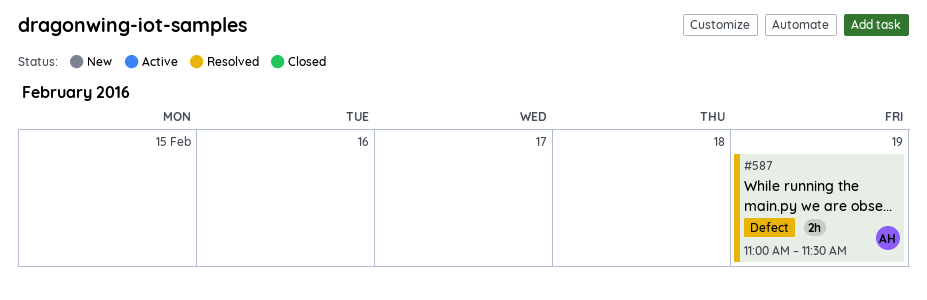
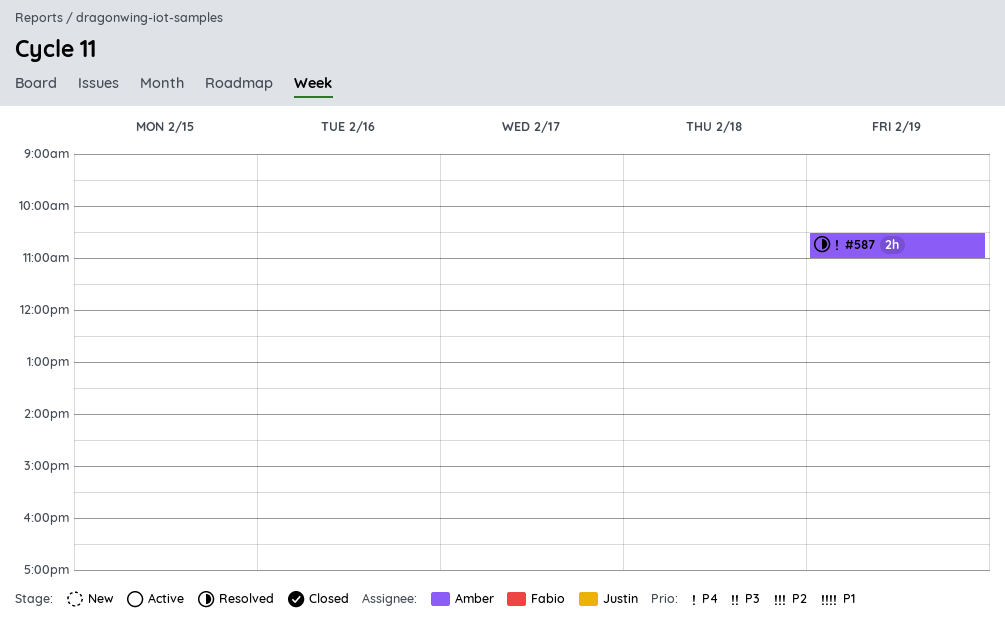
#587, begins: 11:00 -> 10:30
#587, ends: 11:30 -> 11:00

